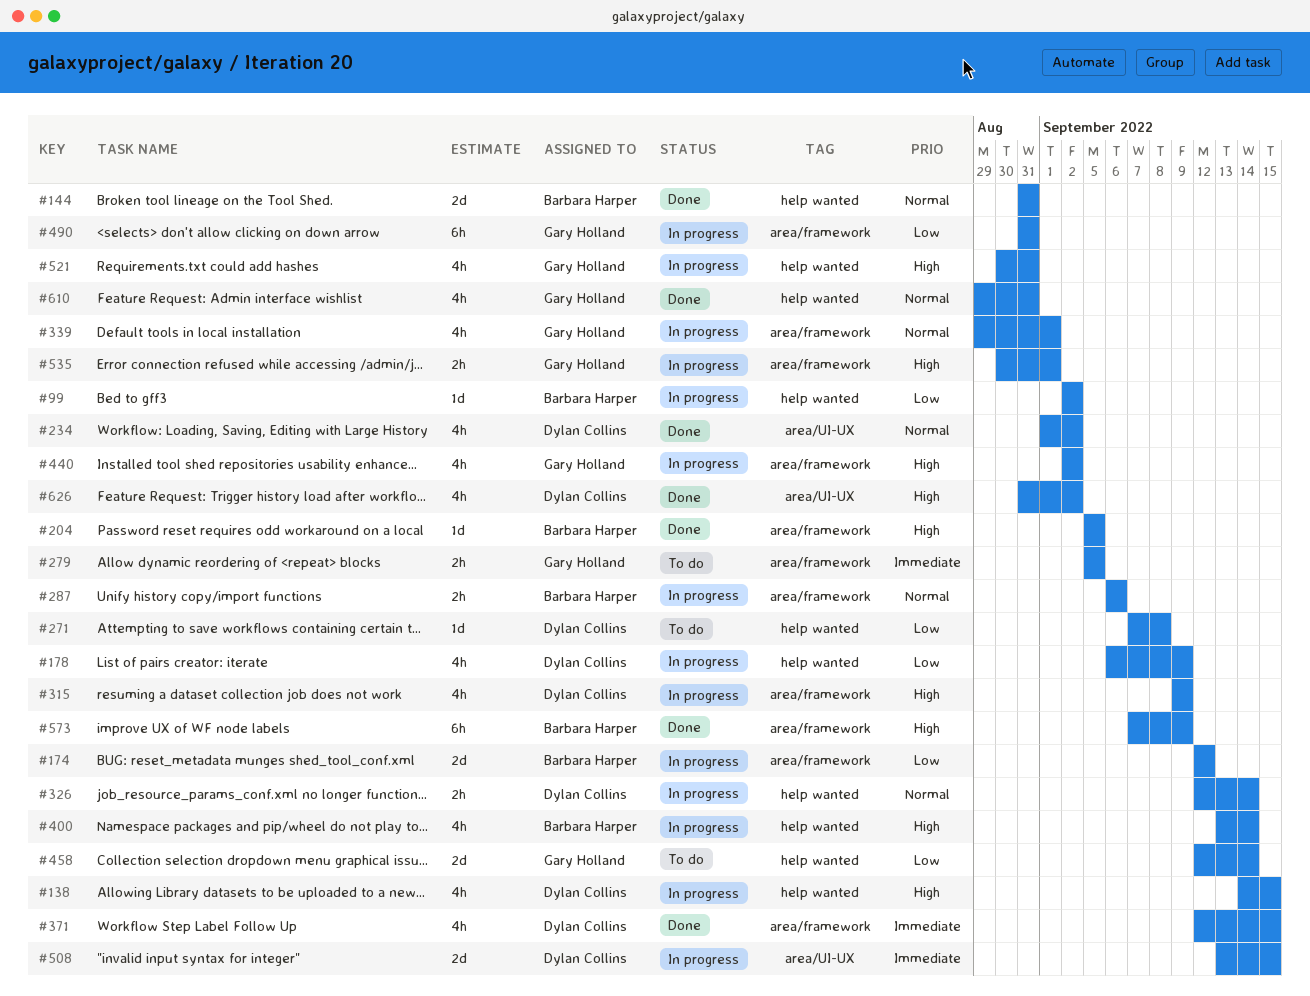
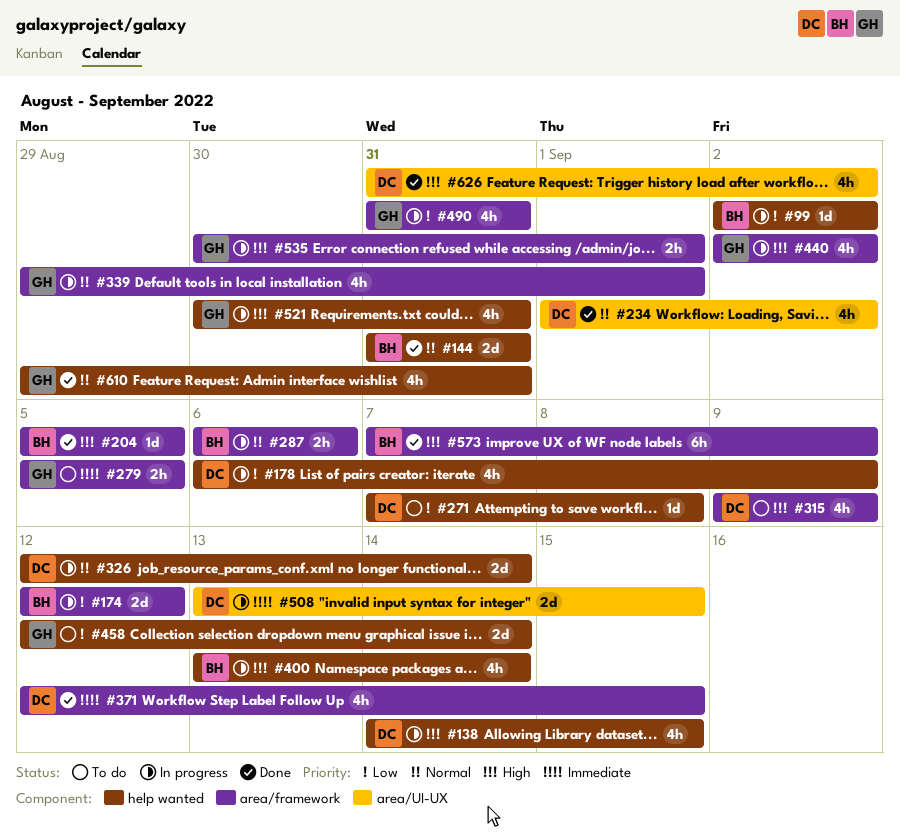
#315, status: In progress -> To do
#326, estimate: 2h -> 2d
#490, estimate: 6h -> 4h

